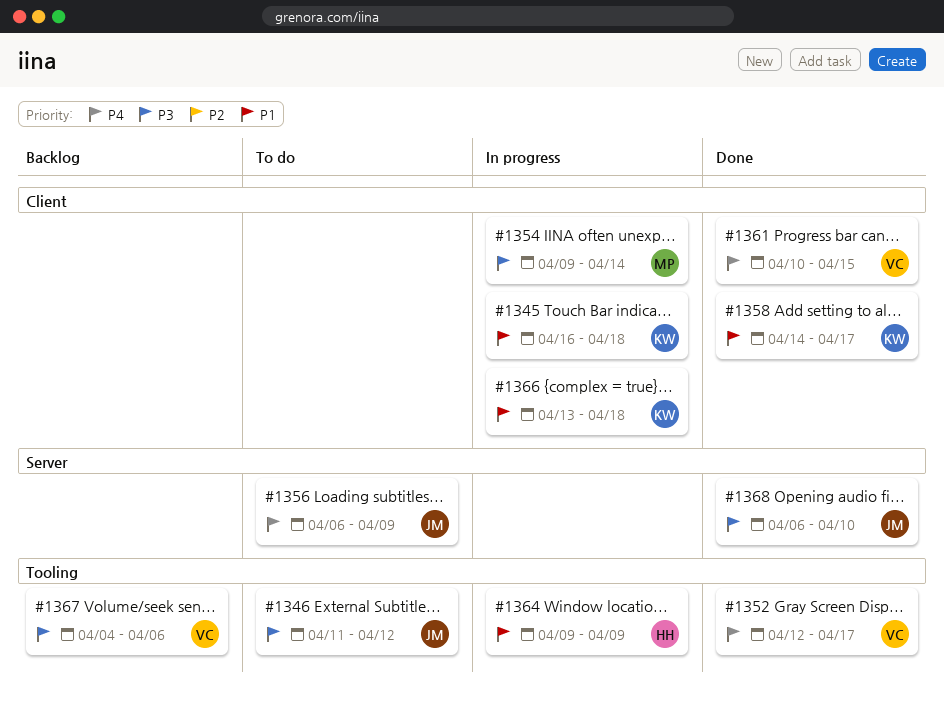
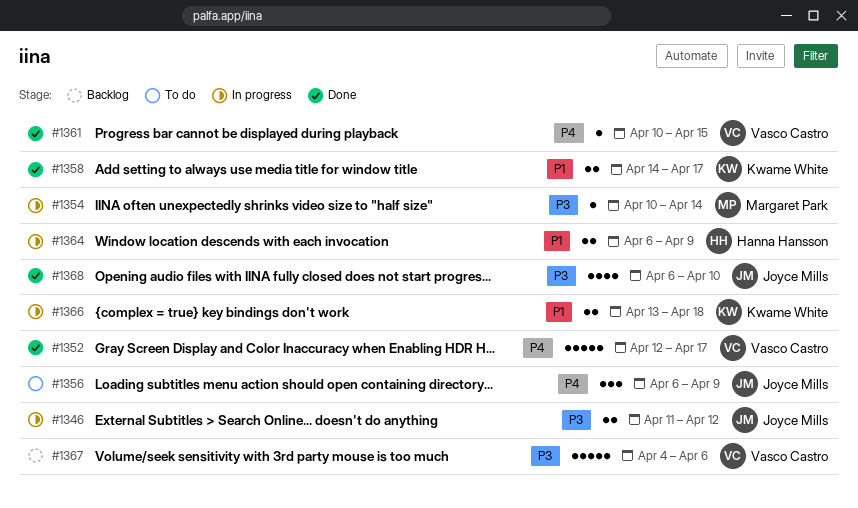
#1345: present -> none
#1346, status: To do -> In progress
#1354, start: Apr 9 -> Apr 10
#1364, start: Apr 9 -> Apr 6

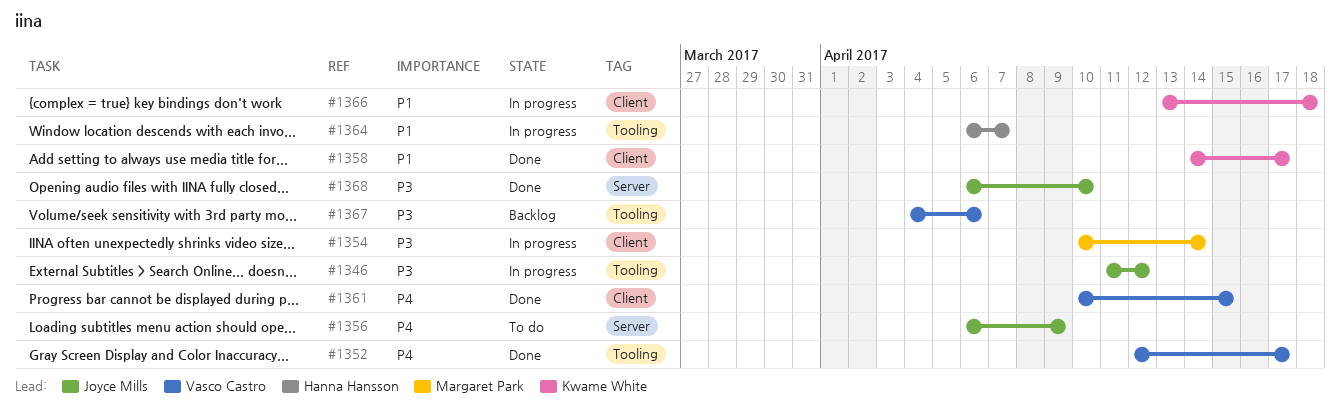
#1364, due: Apr 9 -> Apr 7

